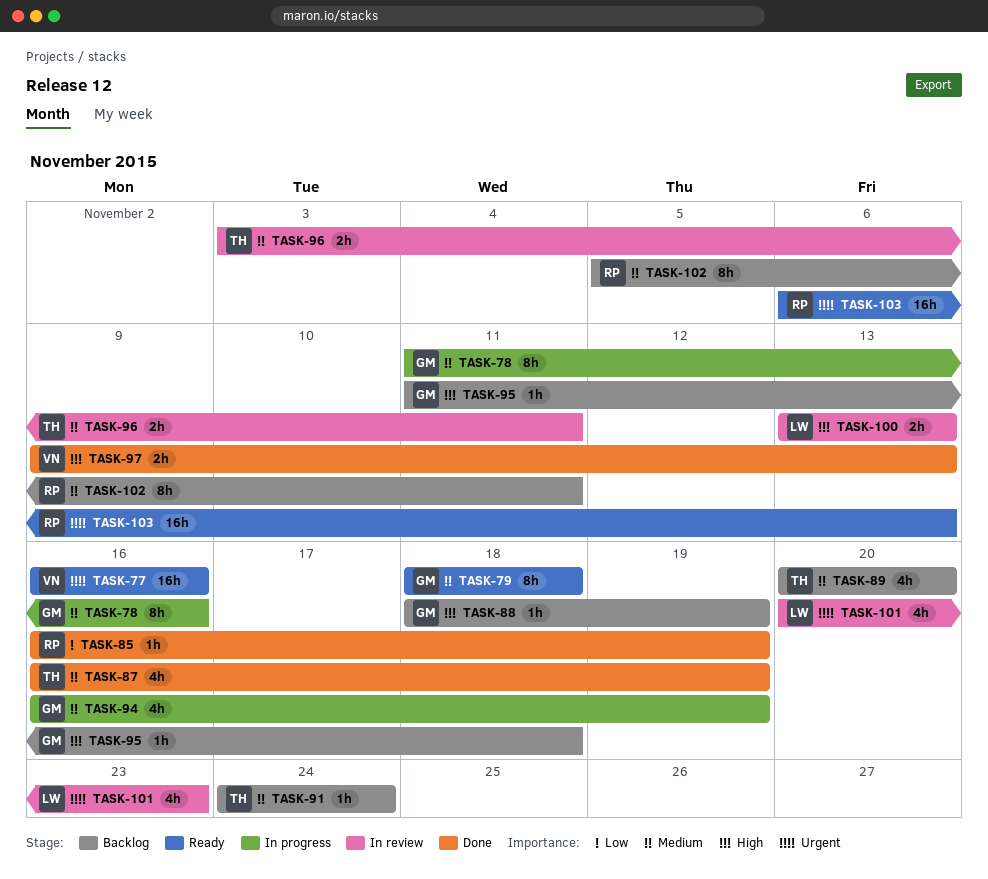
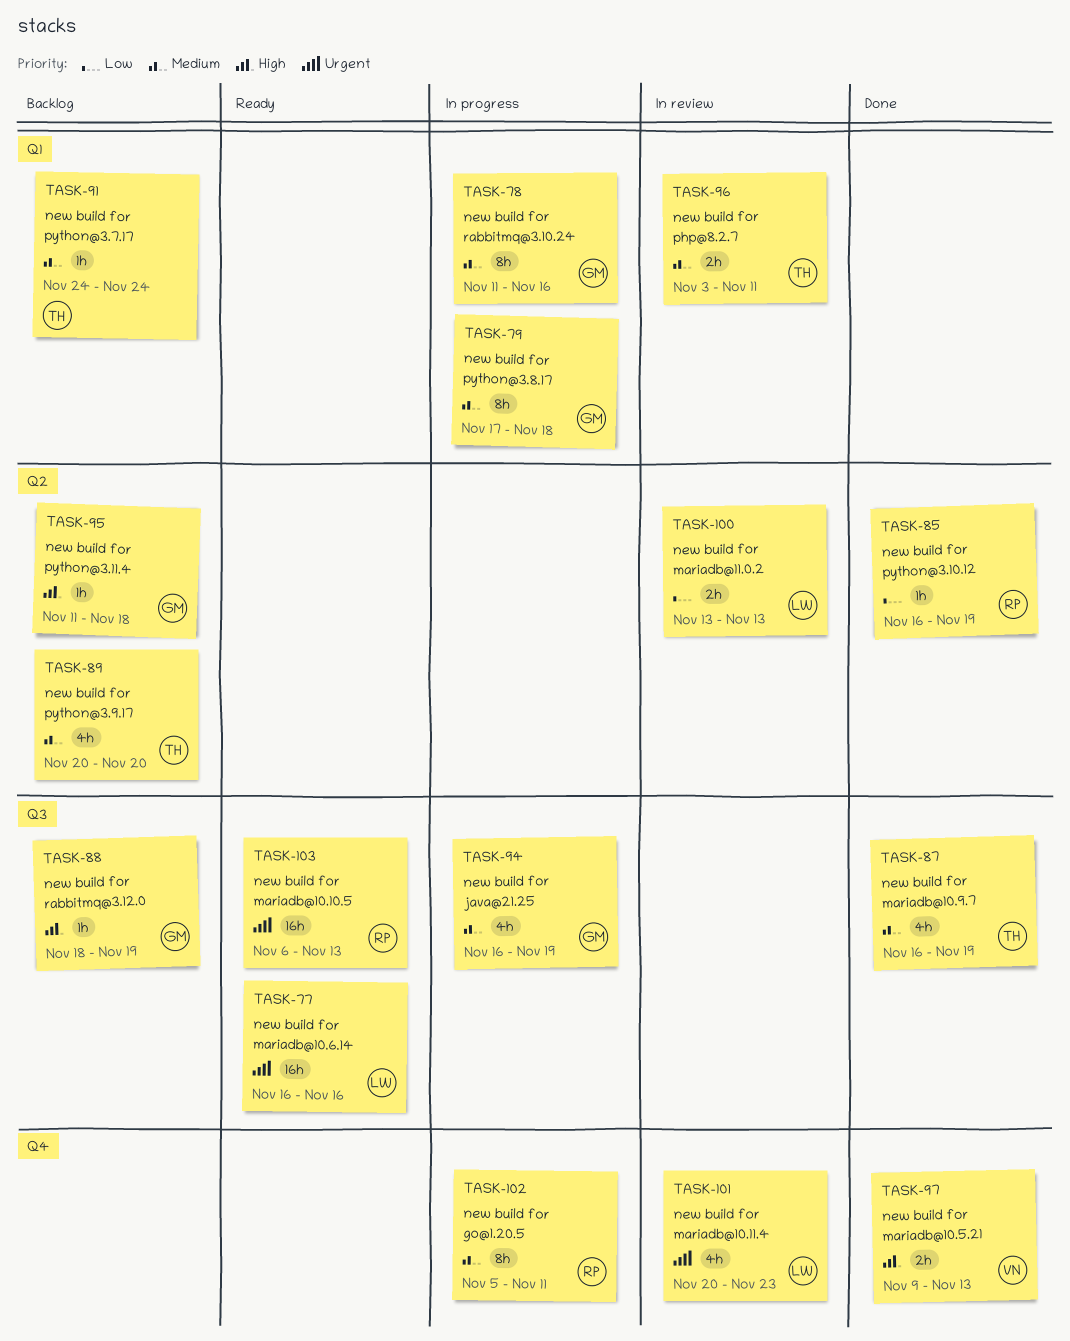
TASK-77, owner: VN -> LW
TASK-79, status: Ready -> In progress
TASK-79, start: Nov 18 -> Nov 17
TASK-100, priority: High -> Low
TASK-102, status: Backlog -> In progress

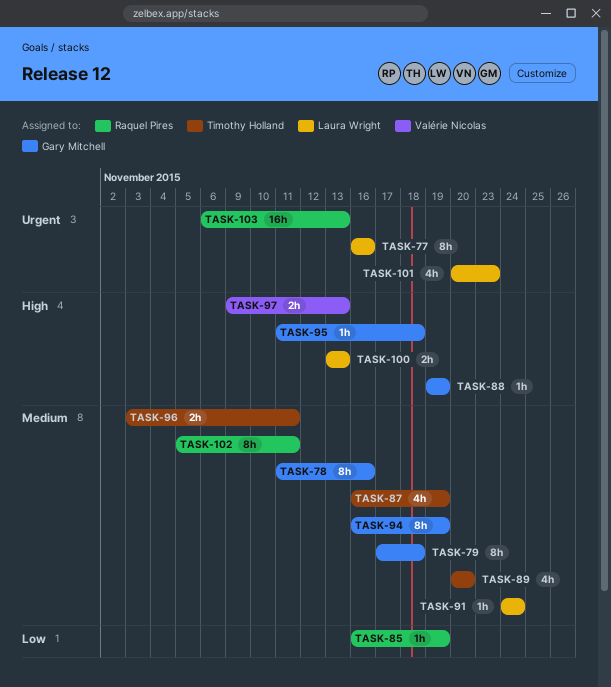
TASK-77, estimate: 16h -> 8h
TASK-88, start: Nov 18 -> Nov 19
TASK-91, owner: Timothy Holland -> Laura Wright
TASK-94, estimate: 4h -> 8h
TASK-100, priority: Low -> High

